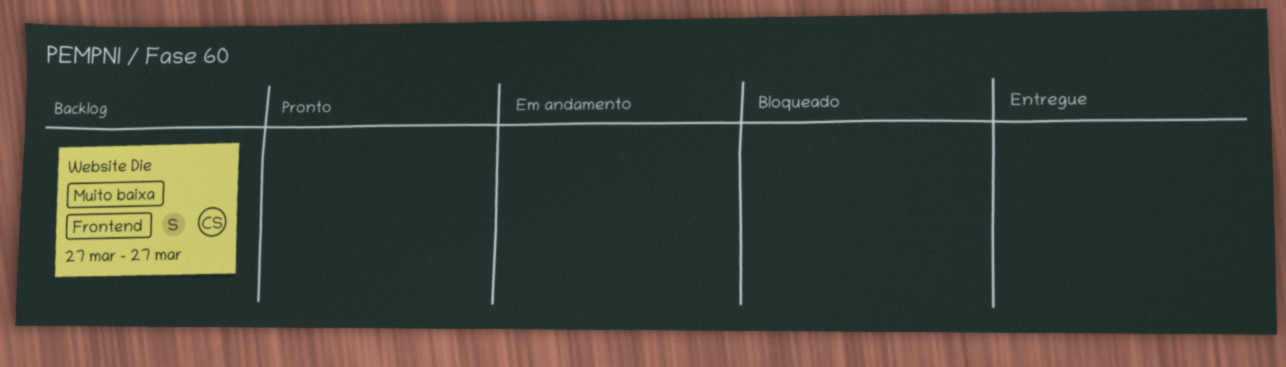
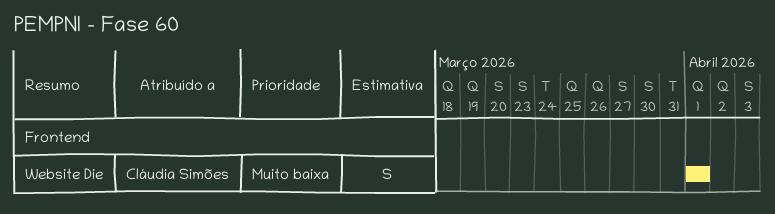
Website Die, start: Mar 27 -> Apr 1
Website Die, due: Mar 27 -> Apr 1

